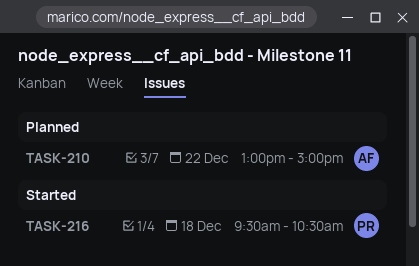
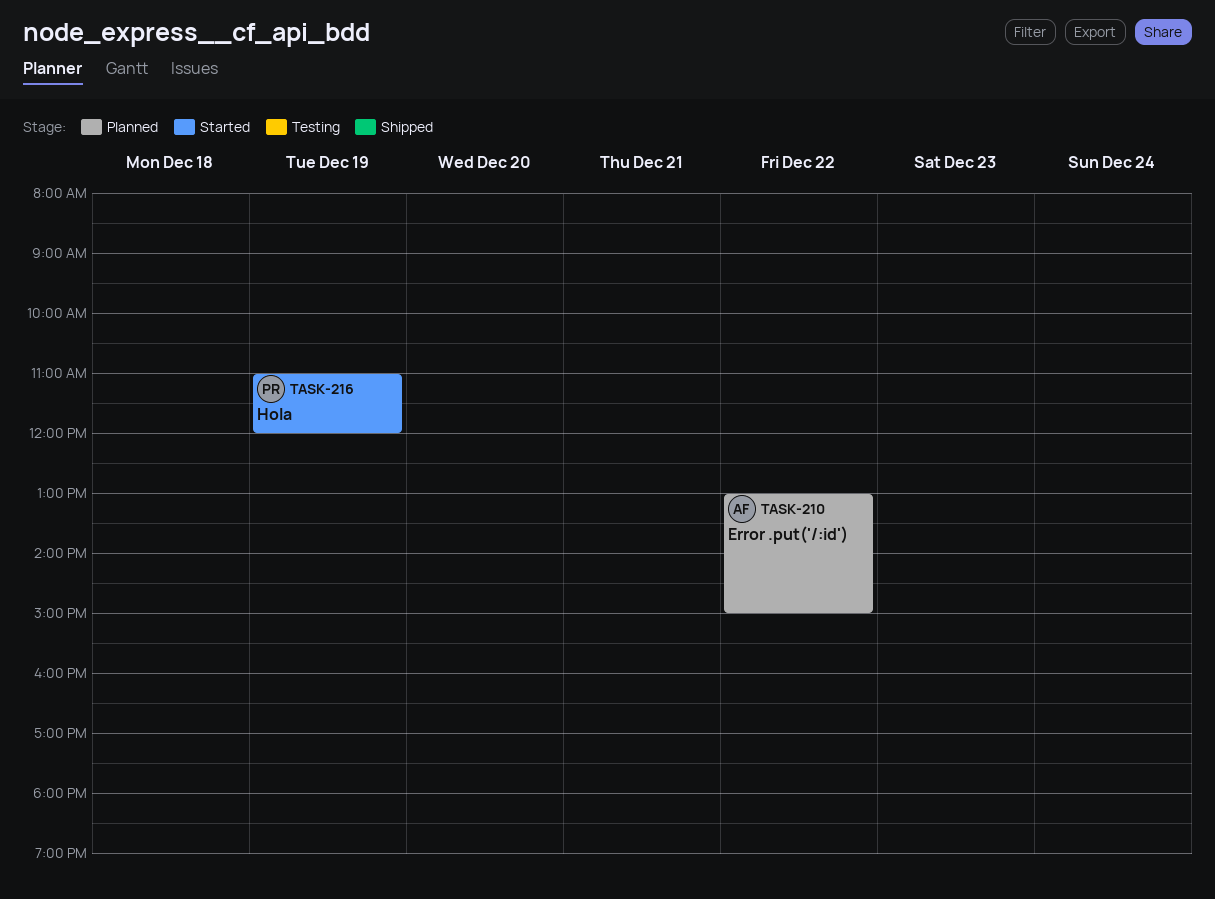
TASK-216, day: Dec 18 -> Dec 19
TASK-216, begins: 09:30 -> 11:00
TASK-216, ends: 10:30 -> 12:00

